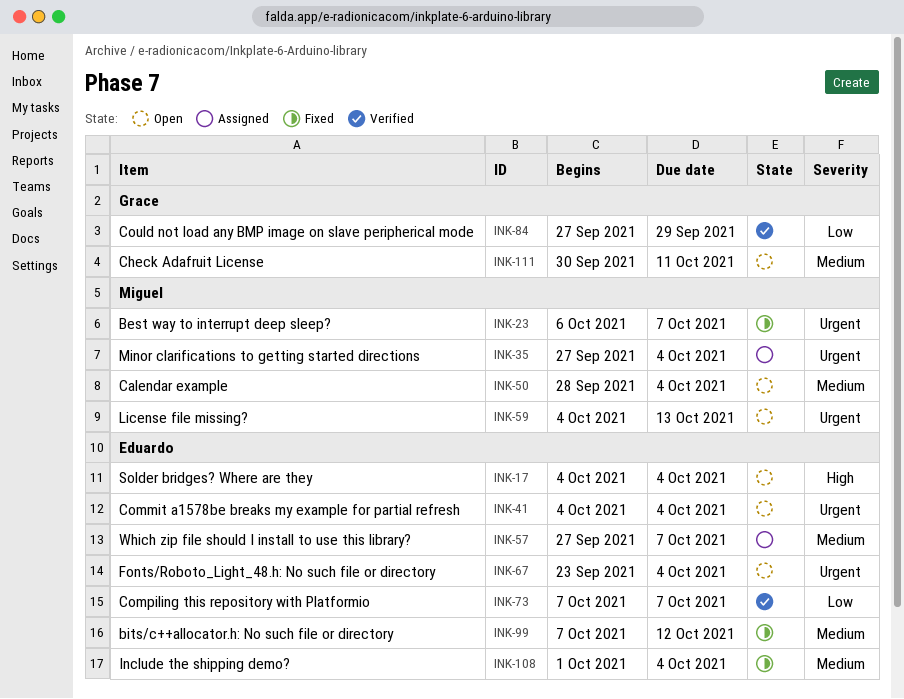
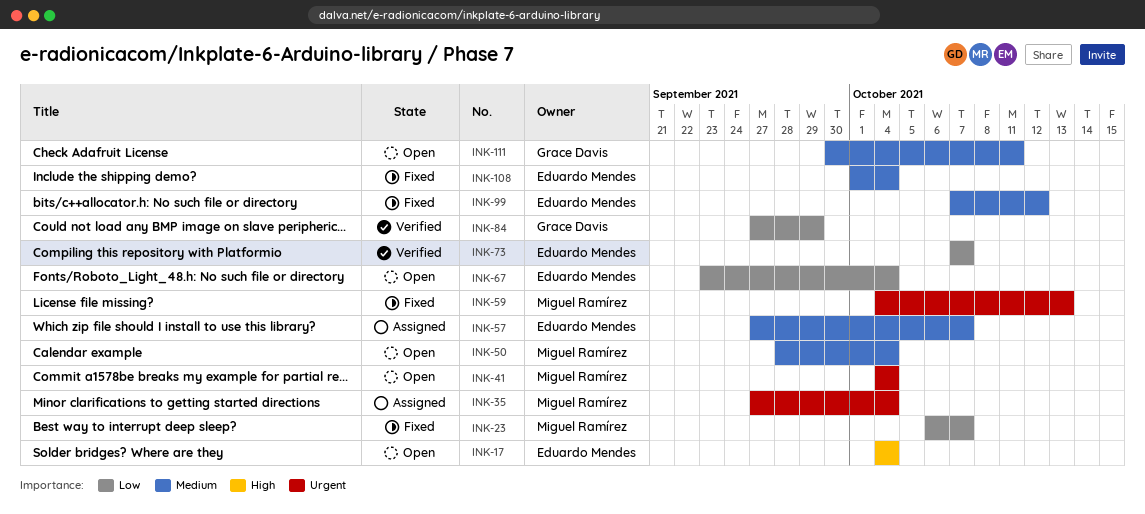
INK-23, priority: Urgent -> Low
INK-41, owner: Eduardo Mendes -> Miguel Ramírez
INK-59, status: Open -> Fixed
INK-67, priority: Urgent -> Low

